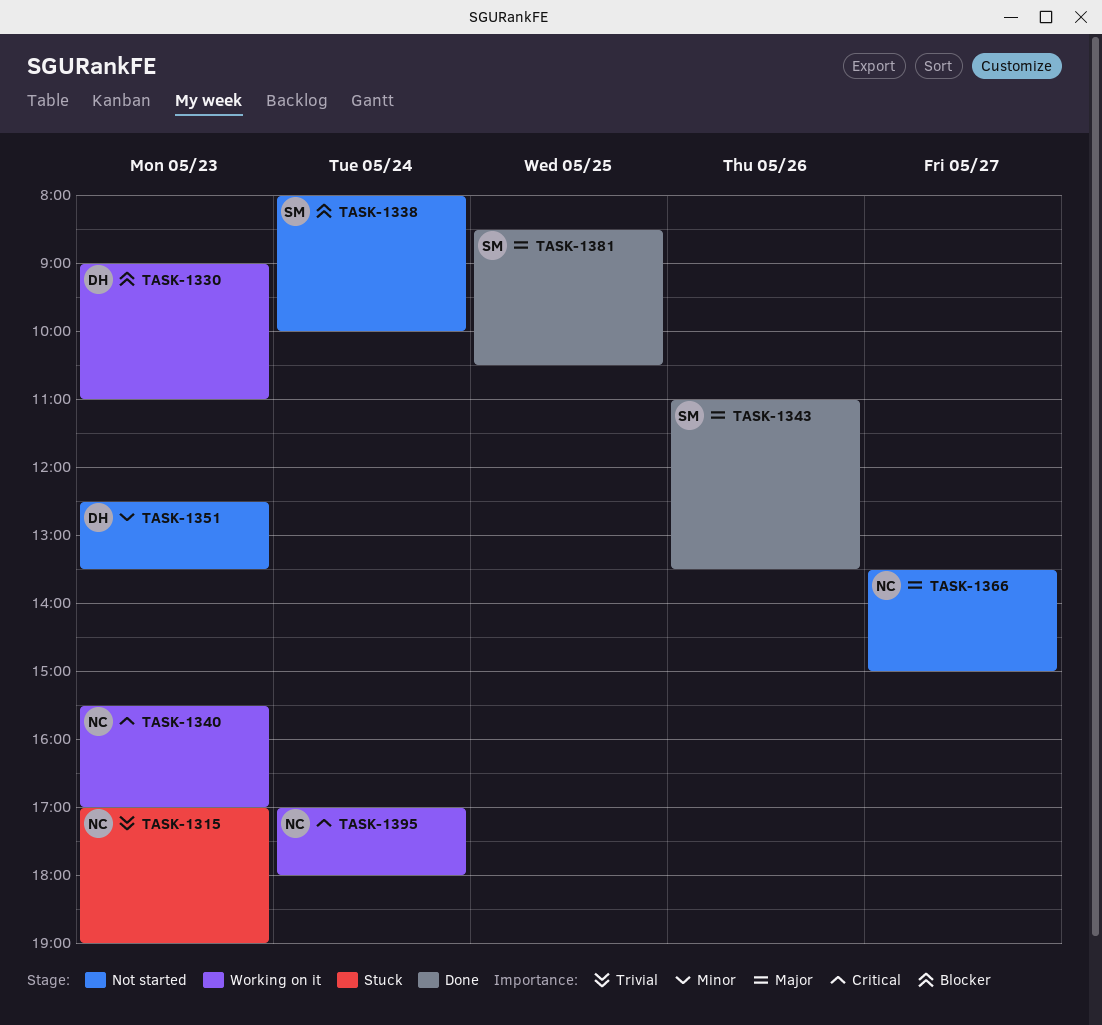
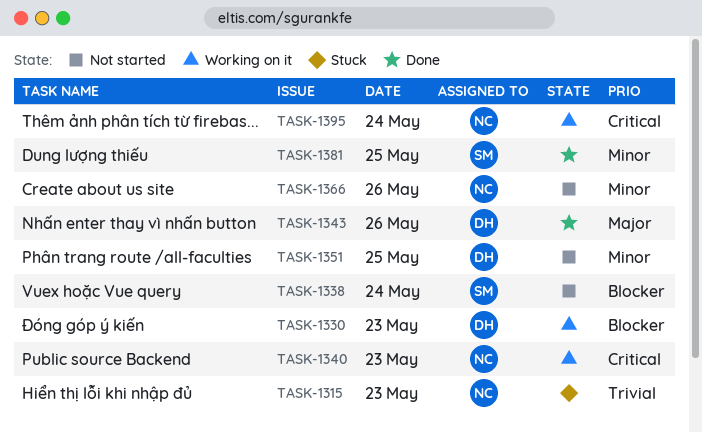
TASK-1343, owner: SM -> DH
TASK-1351, day: May 23 -> May 25
TASK-1366, priority: Major -> Minor
TASK-1366, day: May 27 -> May 26
TASK-1381, priority: Major -> Minor

